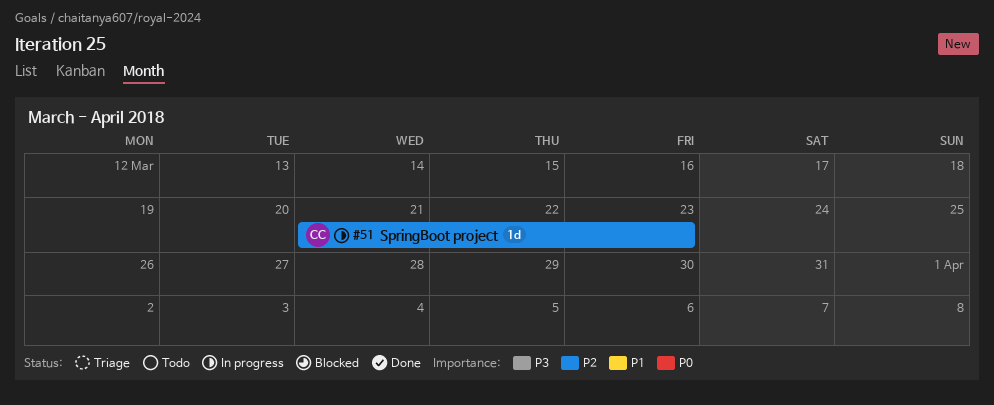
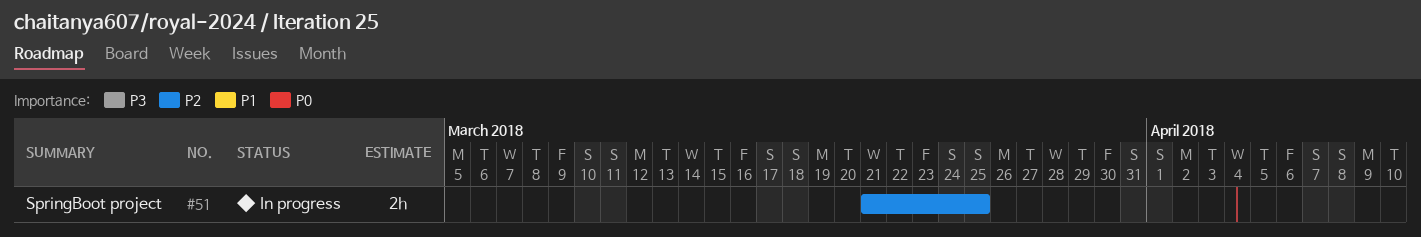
#51, estimate: 1d -> 2h
#51, due: Mar 23 -> Mar 25

